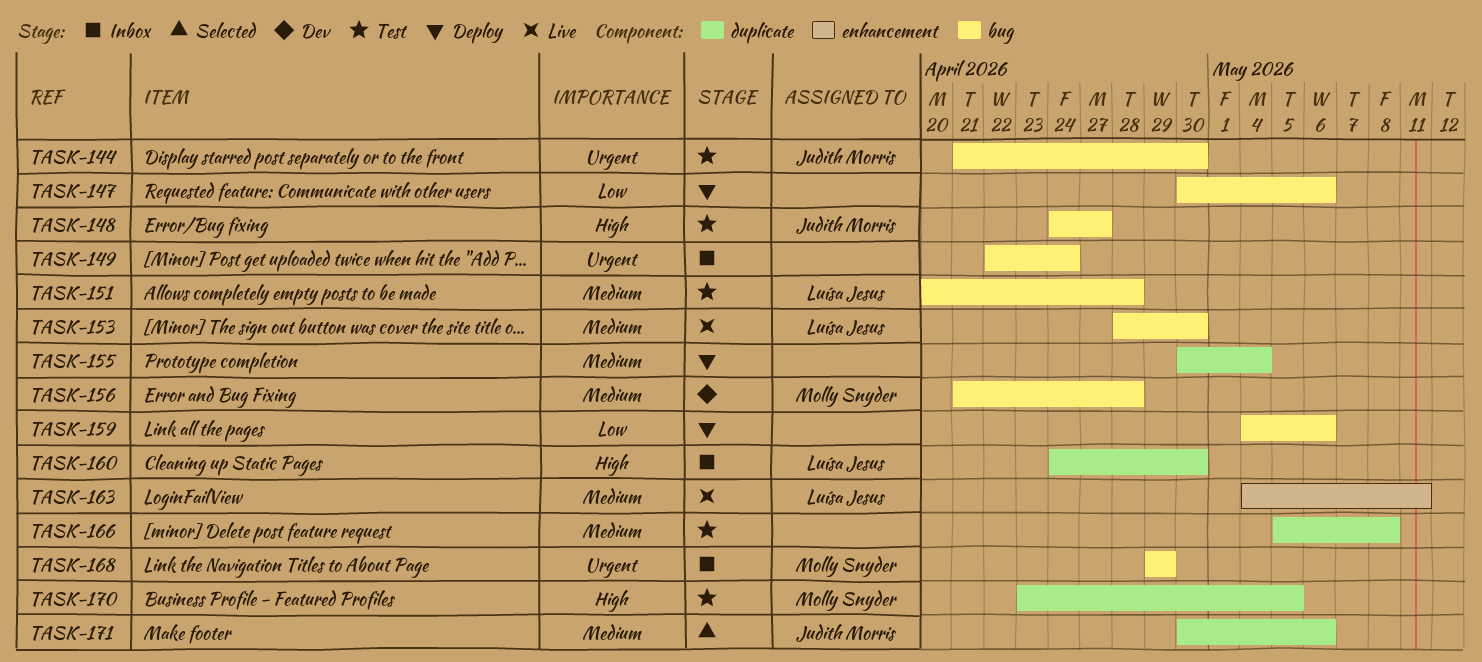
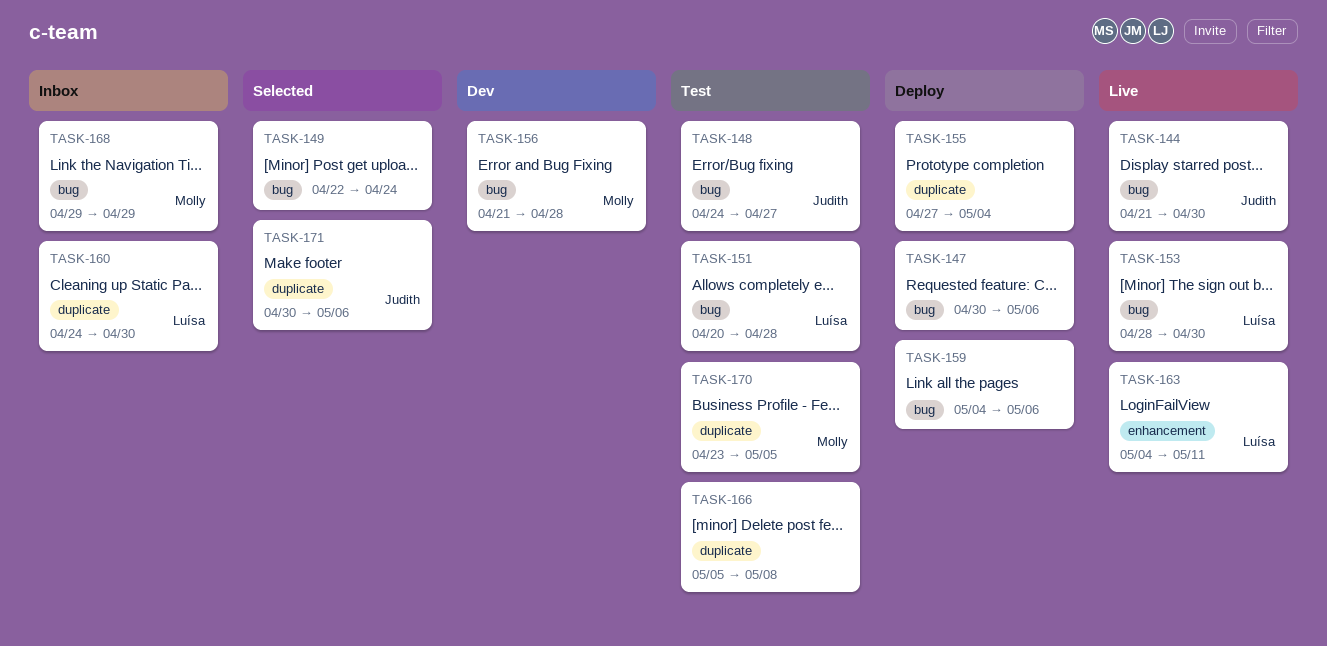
TASK-144, status: Test -> Live
TASK-149, status: Inbox -> Selected
TASK-155, start: Apr 30 -> Apr 27

